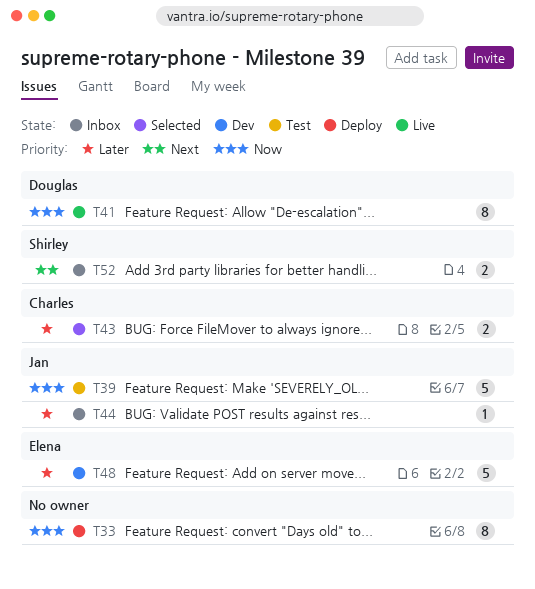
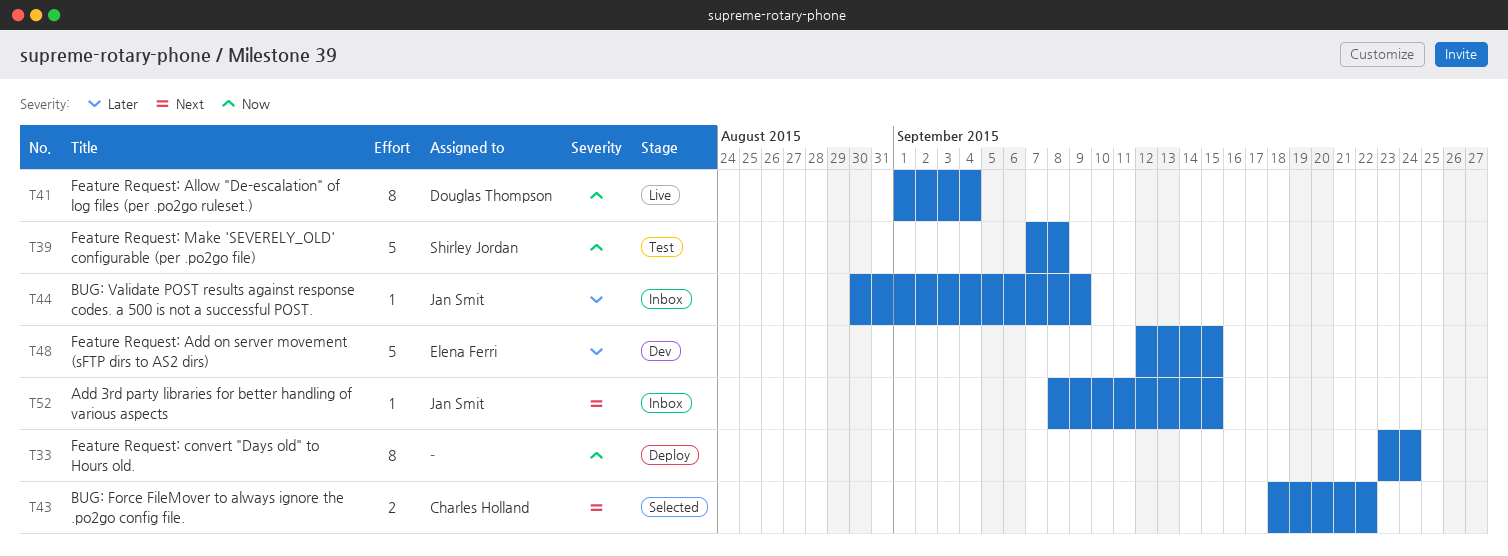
T39, owner: Jan Smit -> Shirley Jordan
T43, priority: Later -> Next
T52, owner: Shirley Jordan -> Jan Smit
T52, estimate: 2 -> 1

